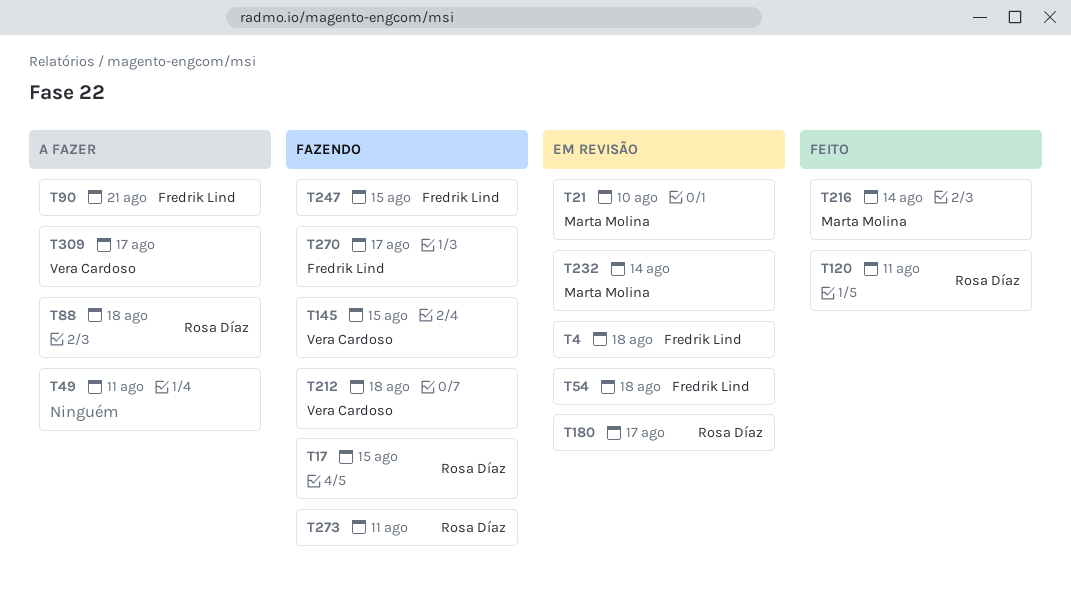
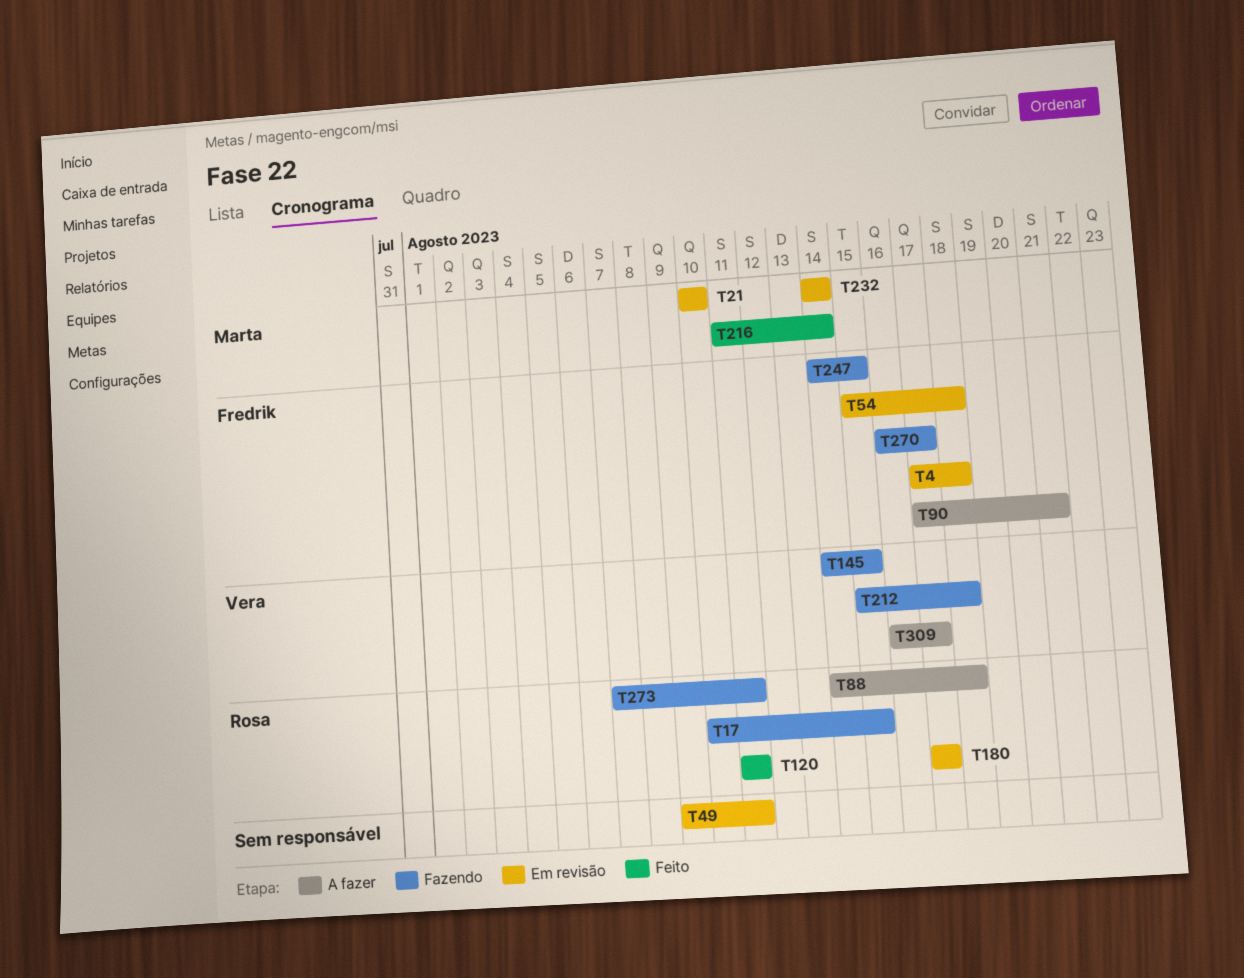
T49, status: A fazer -> Em revisão

